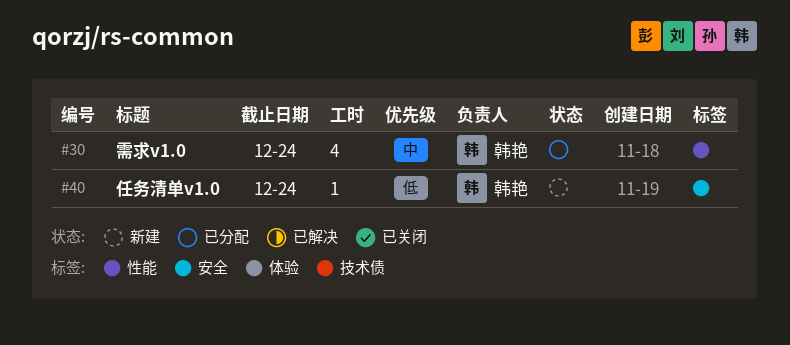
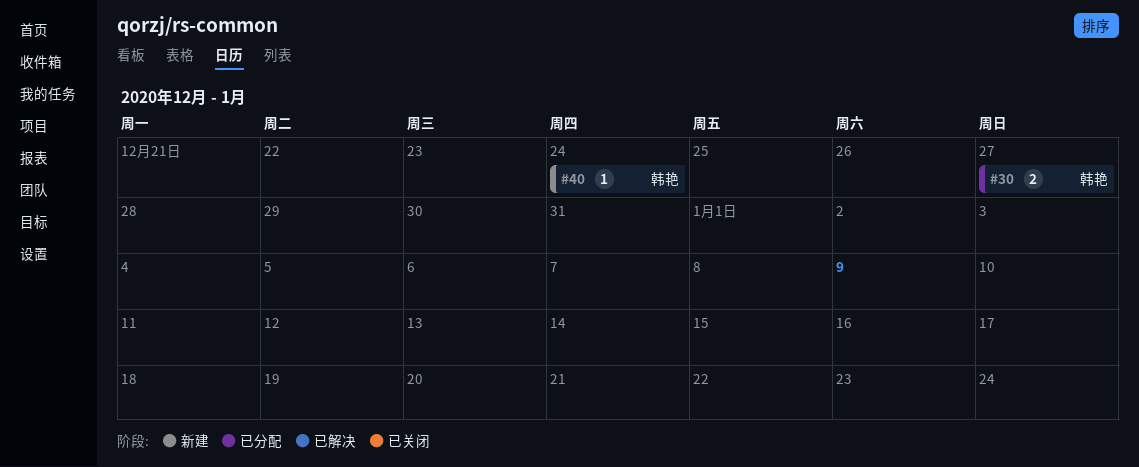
#30, estimate: 4 -> 2
#30, due: Dec 24 -> Dec 27

